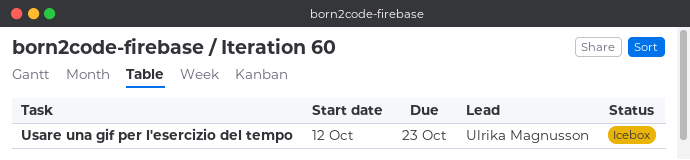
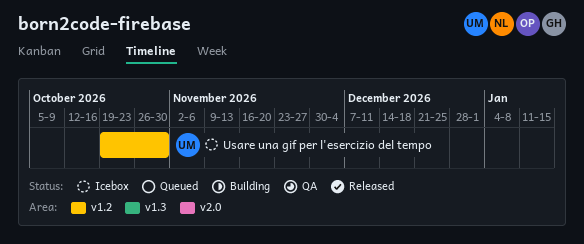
Usare una gif per l'esercizio del tempo, start: Oct 12 -> Oct 19
Usare una gif per l'esercizio del tempo, due: Oct 23 -> Oct 30

